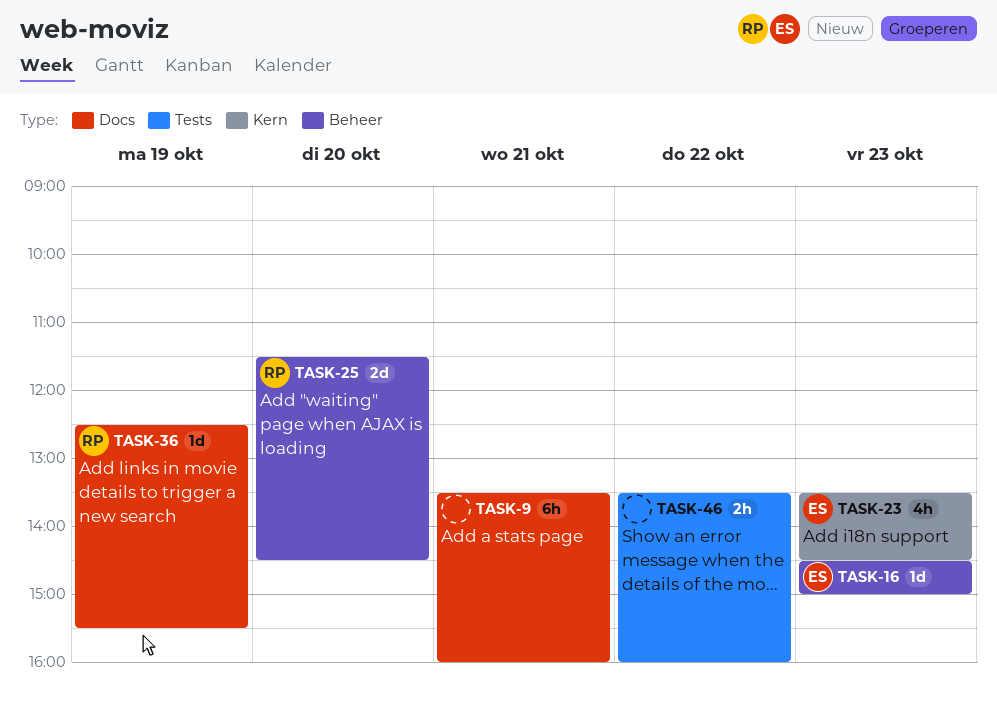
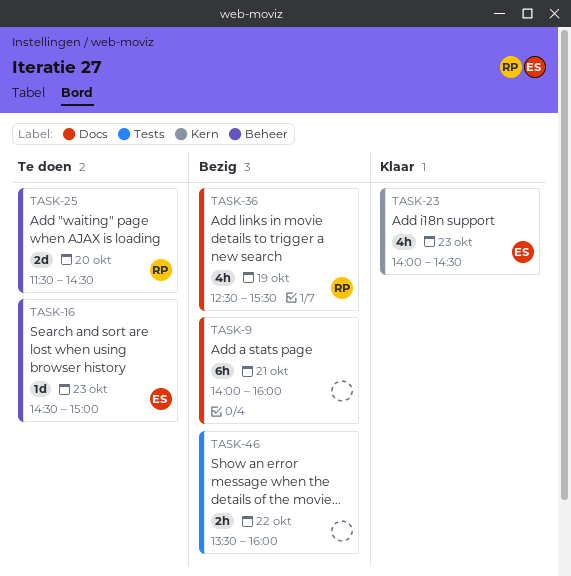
TASK-9, begins: 13:30 -> 14:00
TASK-23, begins: 13:30 -> 14:00
TASK-36, estimate: 1d -> 4h

